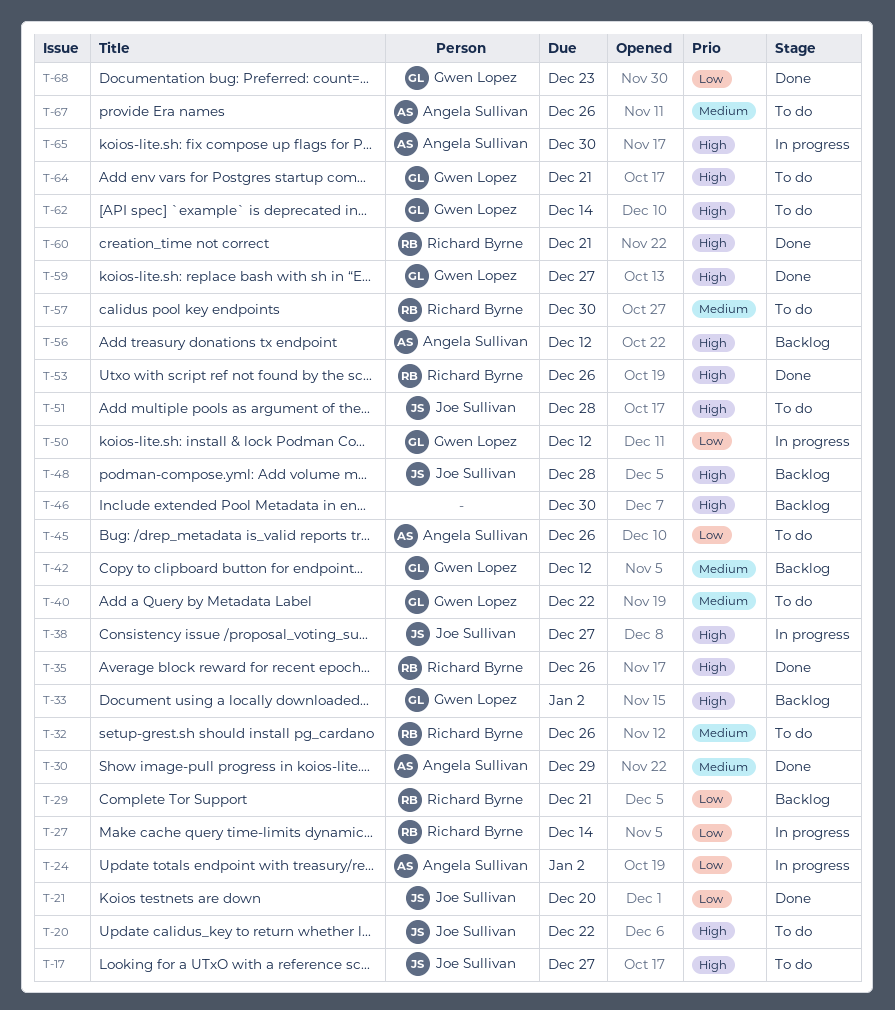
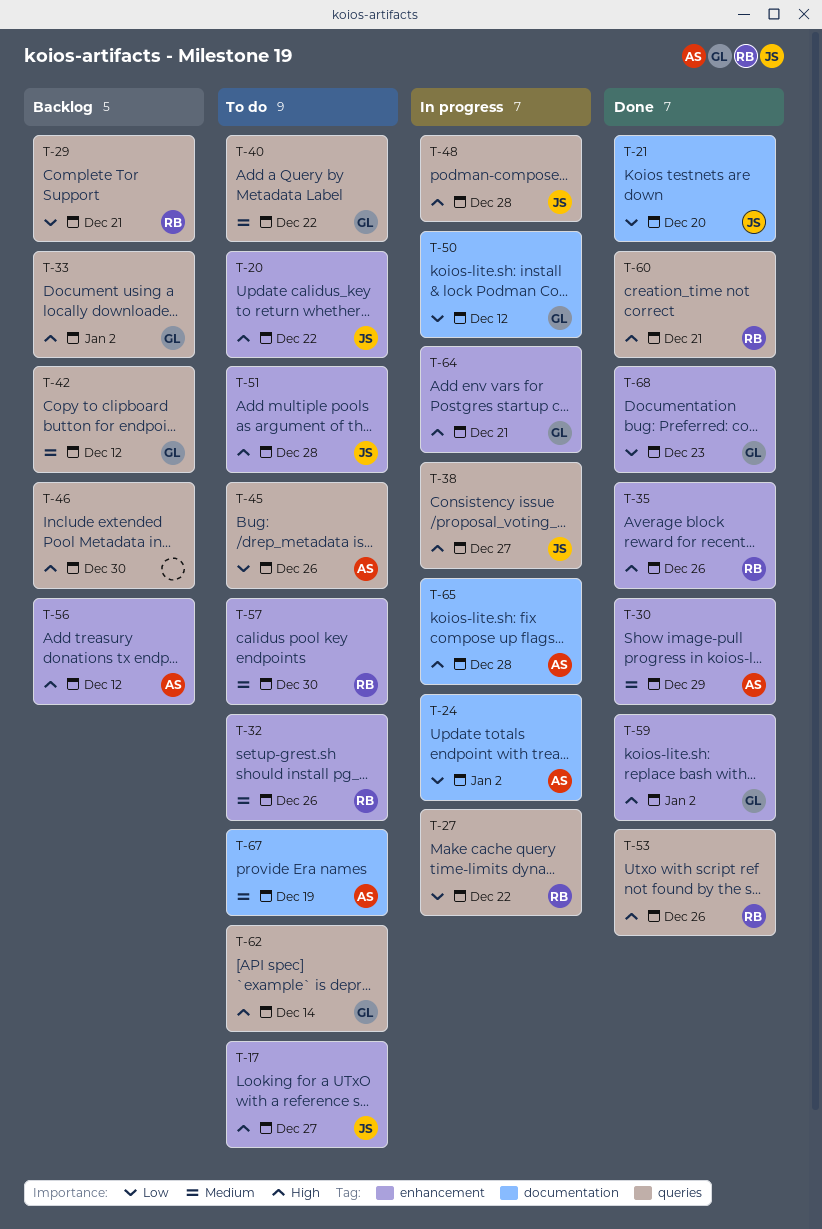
T-27, due: Dec 14 -> Dec 22
T-48, status: Backlog -> In progress
T-59, due: Dec 27 -> Jan 2
T-64, status: To do -> In progress
T-65, due: Dec 30 -> Dec 28
T-67, due: Dec 26 -> Dec 19

